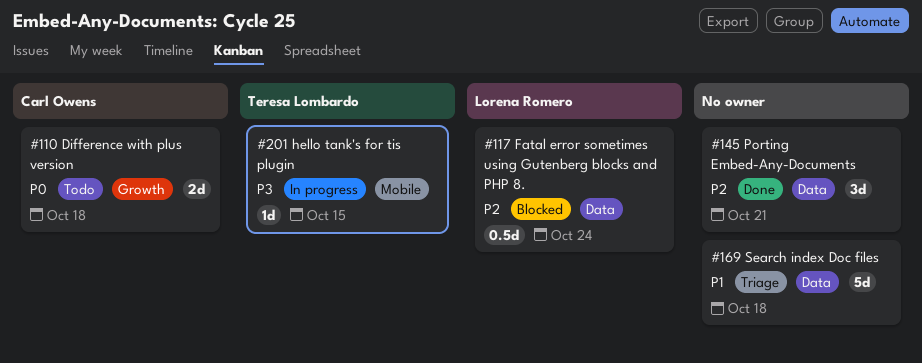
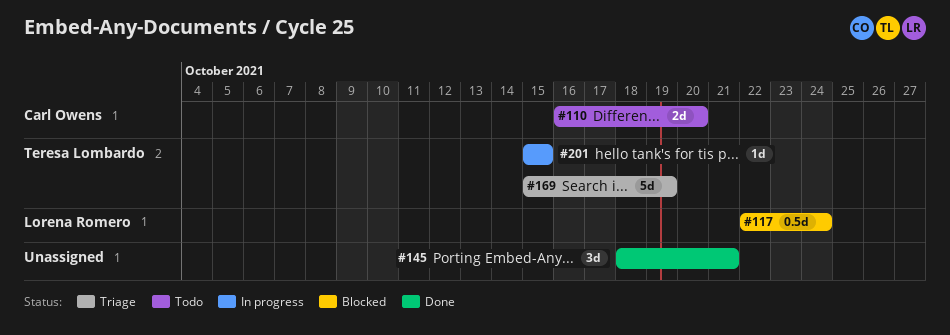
#110, due: Oct 18 -> Oct 20
#169, owner: none -> Teresa Lombardo
#169, due: Oct 18 -> Oct 19

